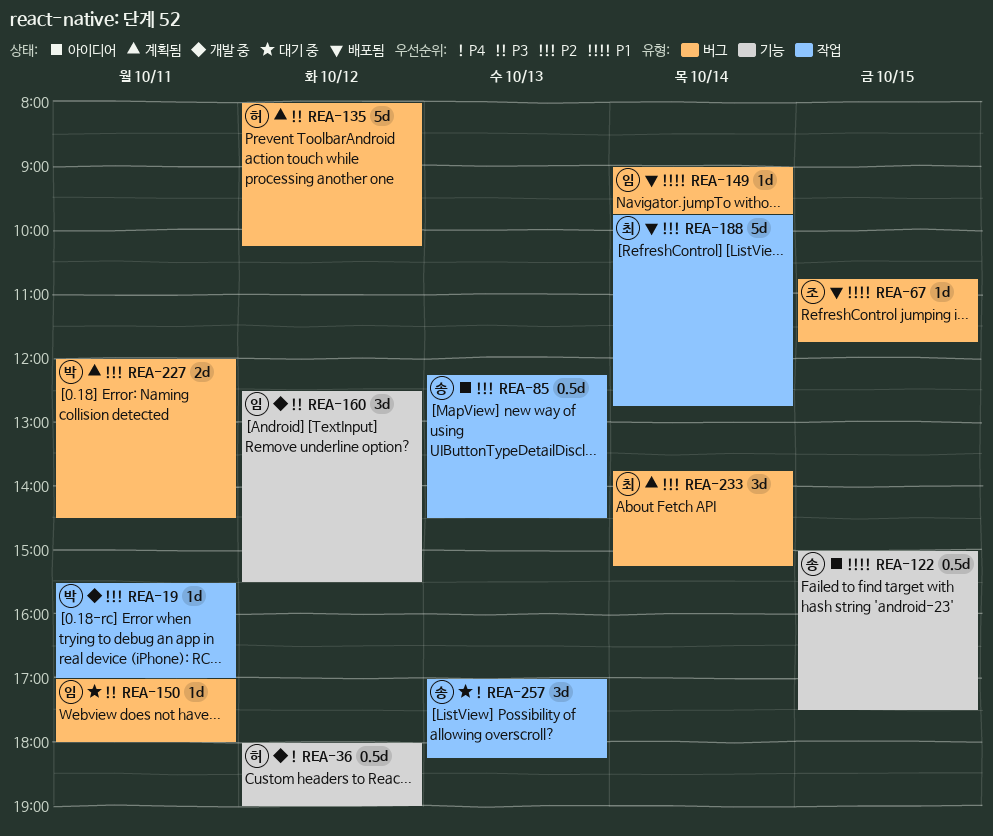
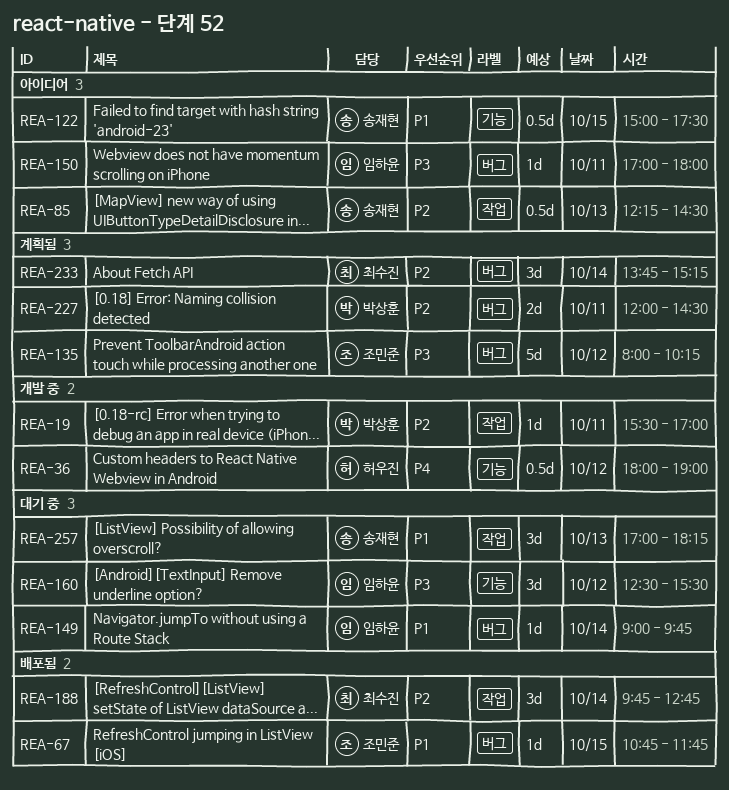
REA-135, owner: 허우진 -> 조민준
REA-149, status: 배포됨 -> 대기 중
REA-150, status: 대기 중 -> 아이디어
REA-160, status: 개발 중 -> 대기 중
REA-188, estimate: 5d -> 3d
REA-257, priority: P4 -> P1

